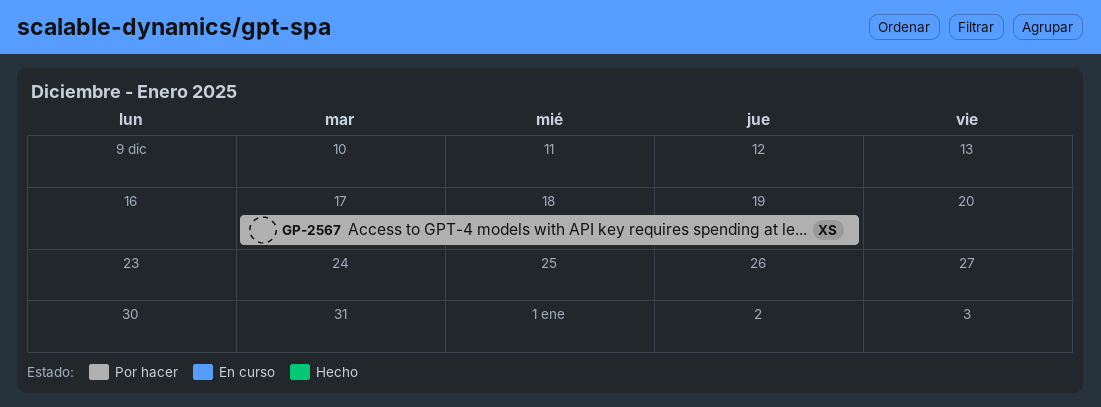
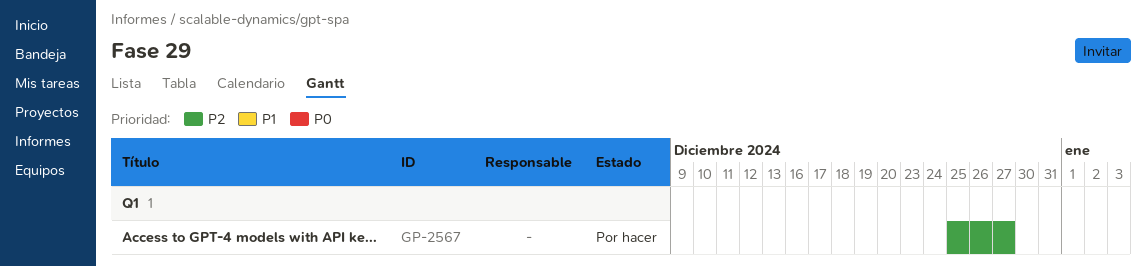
GP-2567, start: Dec 17 -> Dec 25
GP-2567, due: Dec 19 -> Dec 27

